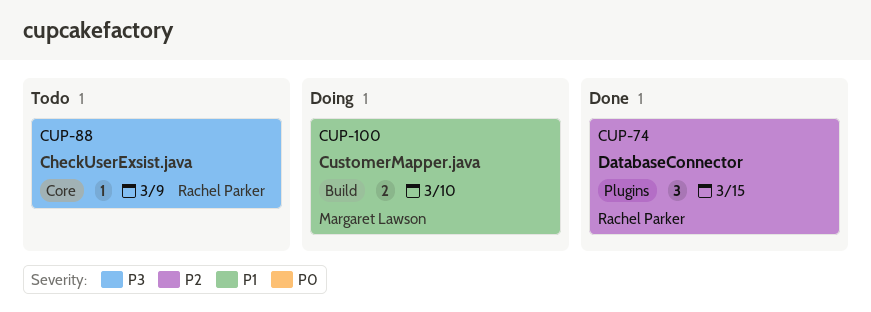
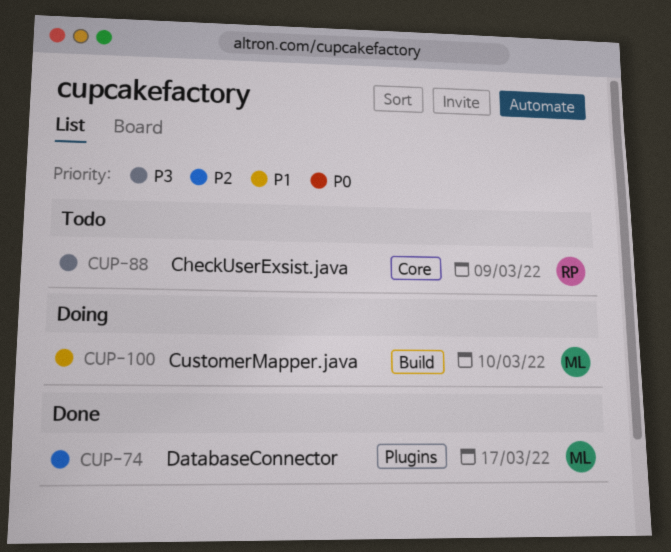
CUP-74, owner: Rachel Parker -> Margaret Lawson
CUP-74, due: Mar 15 -> Mar 17

